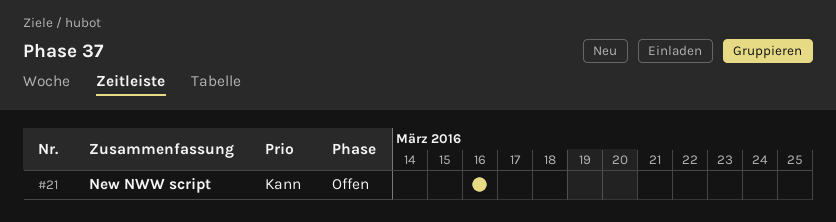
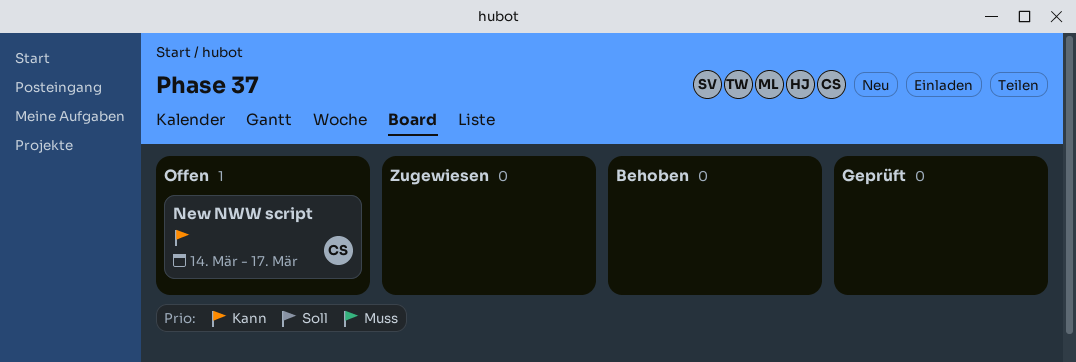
New NWW script, start: Mar 16 -> Mar 14
New NWW script, due: Mar 16 -> Mar 17

